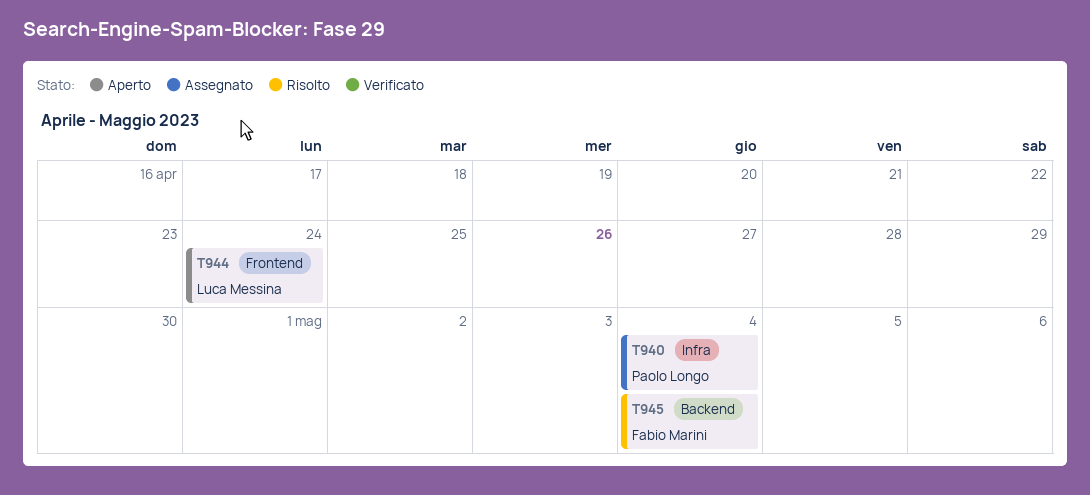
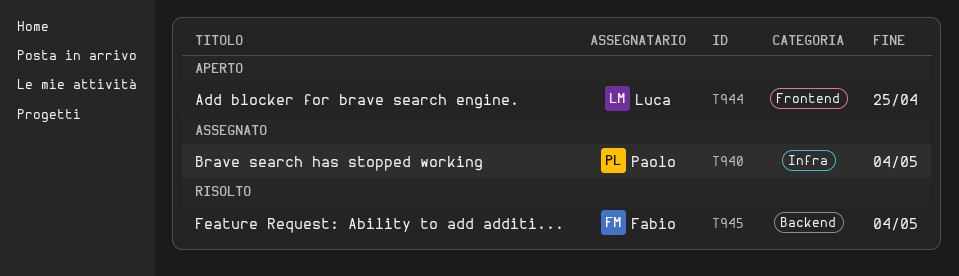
T944, due: Apr 24 -> Apr 25

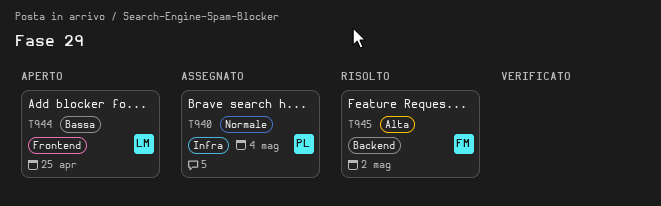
T945, due: May 4 -> May 2

